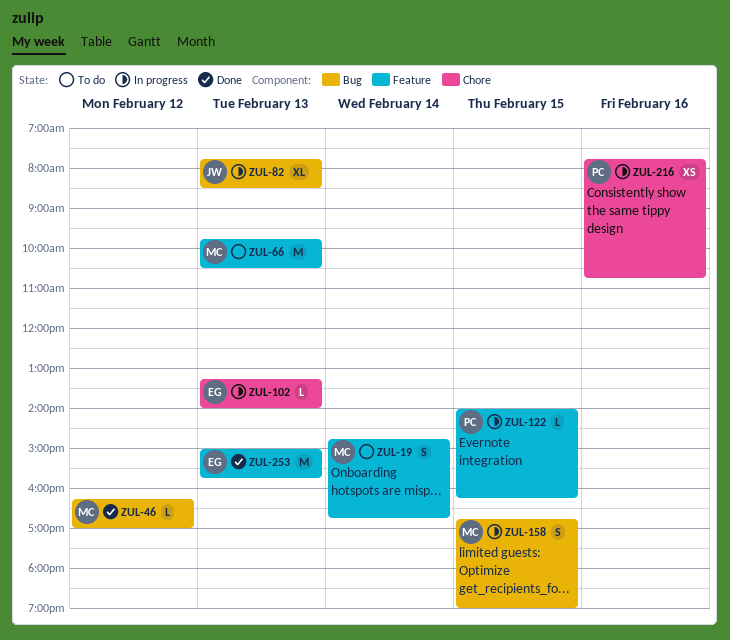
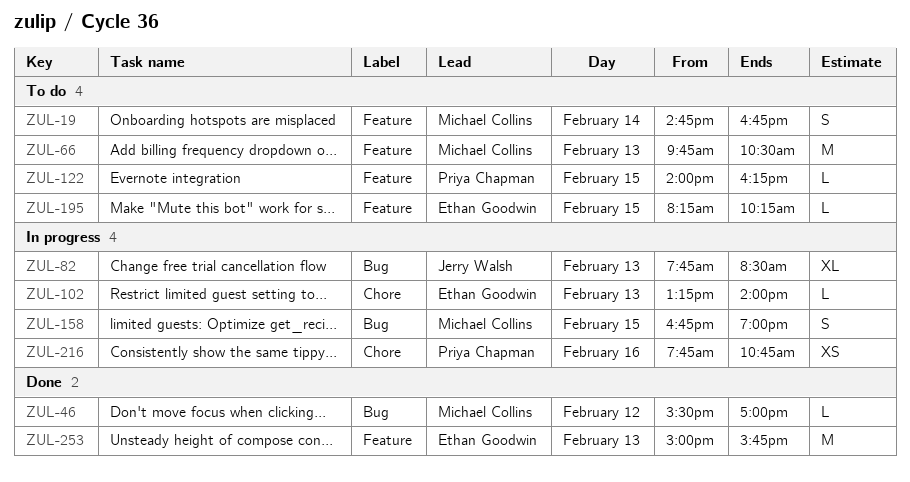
ZUL-46, begins: 16:15 -> 15:30
ZUL-122, status: In progress -> To do
ZUL-195: none -> present

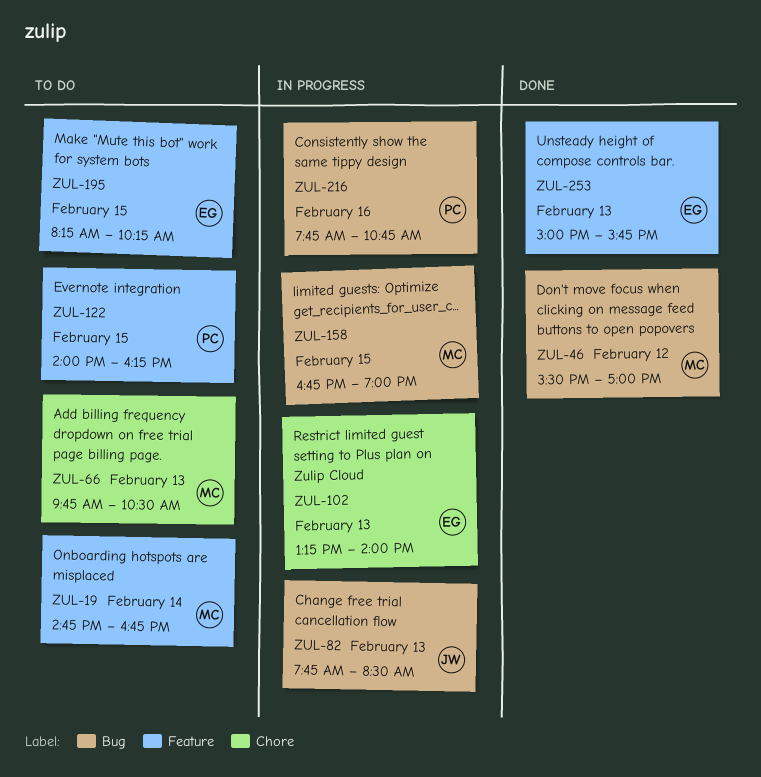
ZUL-66, label: Feature -> Chore
ZUL-216, label: Chore -> Bug

